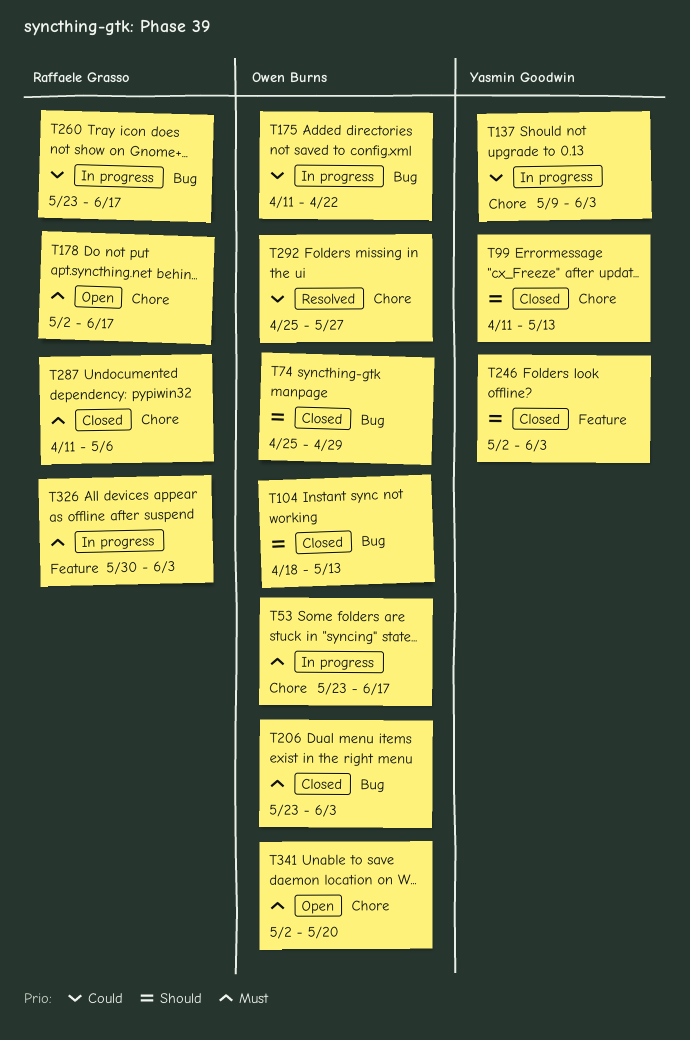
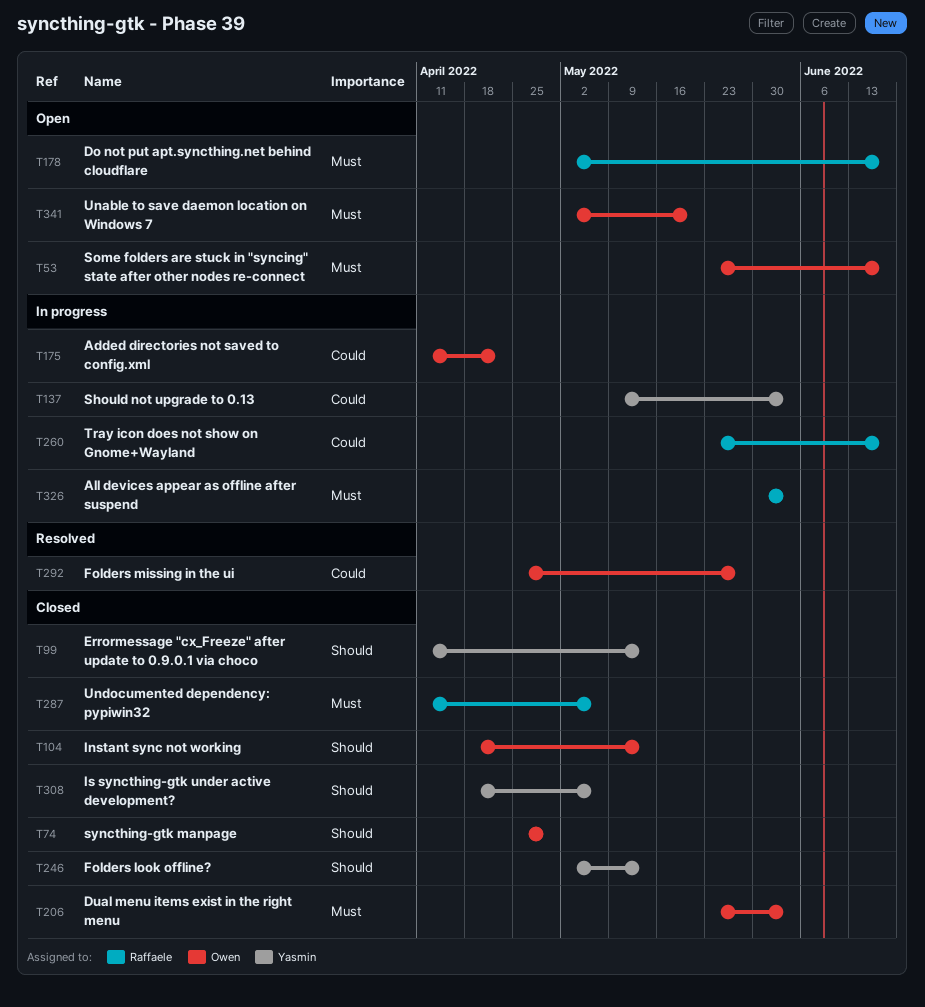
T53, status: In progress -> Open
T246, due: Jun 3 -> May 13
T308: none -> present

